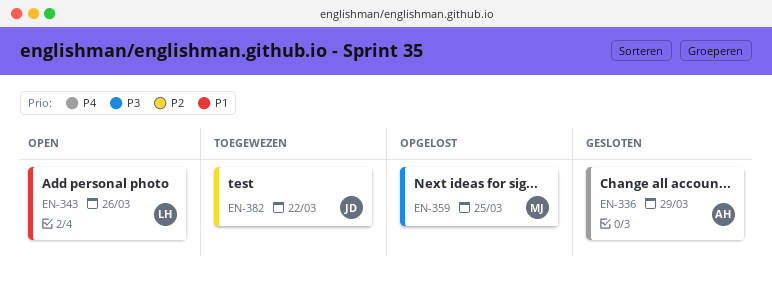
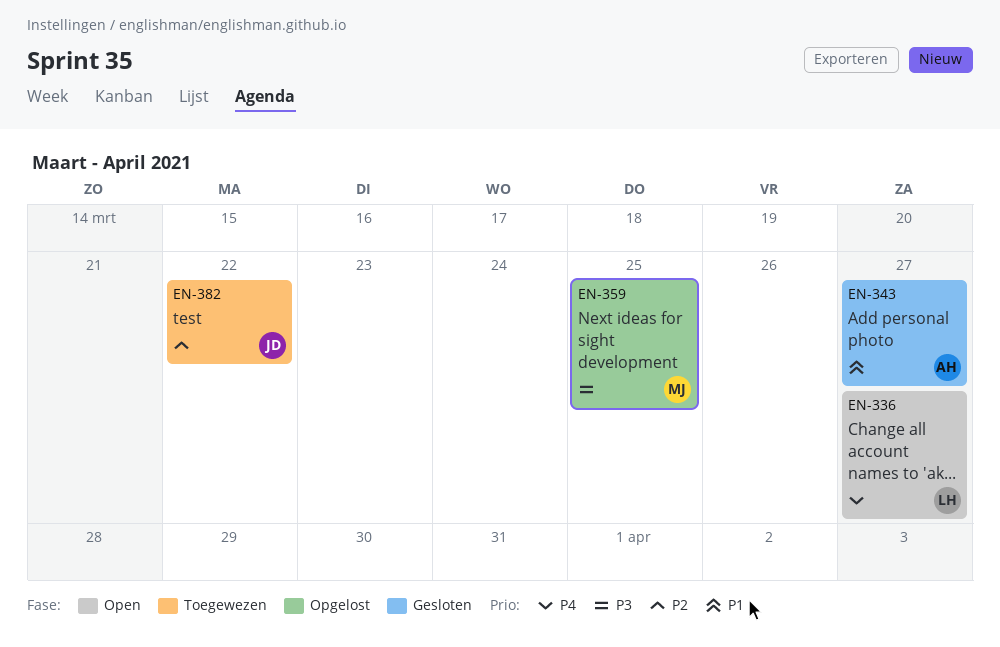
EN-336, status: Gesloten -> Open
EN-336, owner: AH -> LH
EN-336, due: Mar 29 -> Mar 27
EN-343, status: Open -> Gesloten
EN-343, owner: LH -> AH
EN-343, due: Mar 26 -> Mar 27

